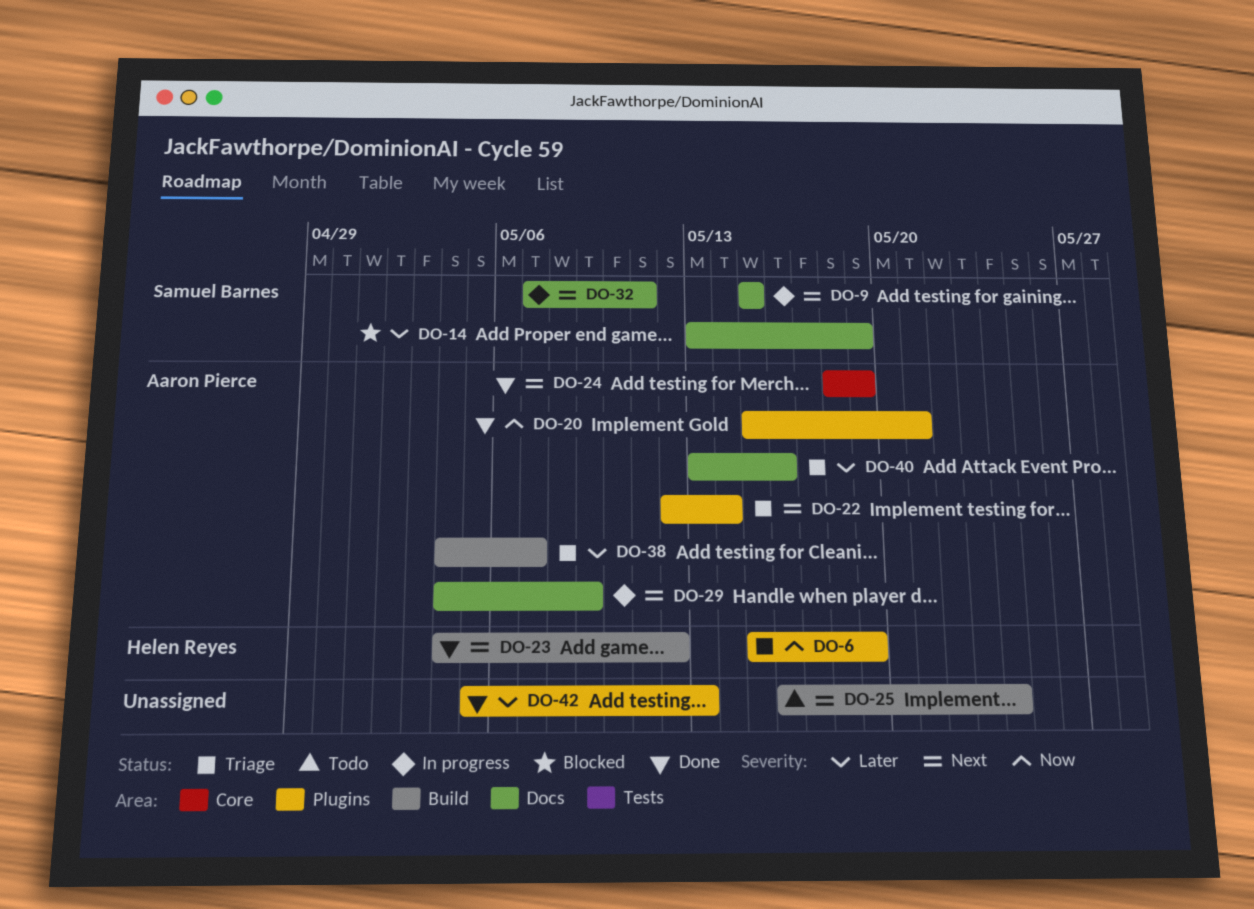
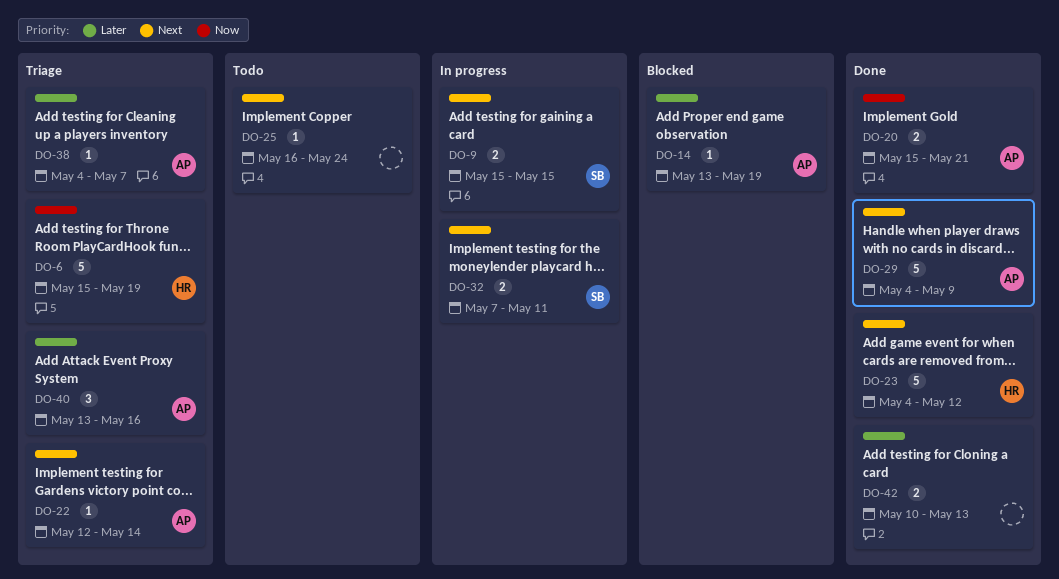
DO-14, owner: Samuel Barnes -> Aaron Pierce
DO-24: present -> none
DO-29, status: In progress -> Done
DO-42, start: May 5 -> May 10

